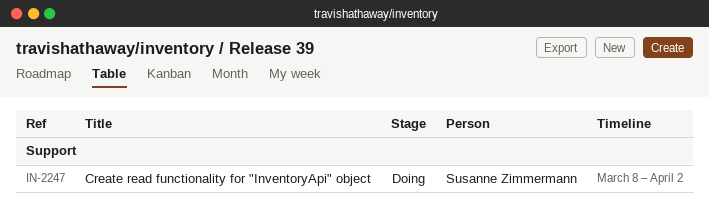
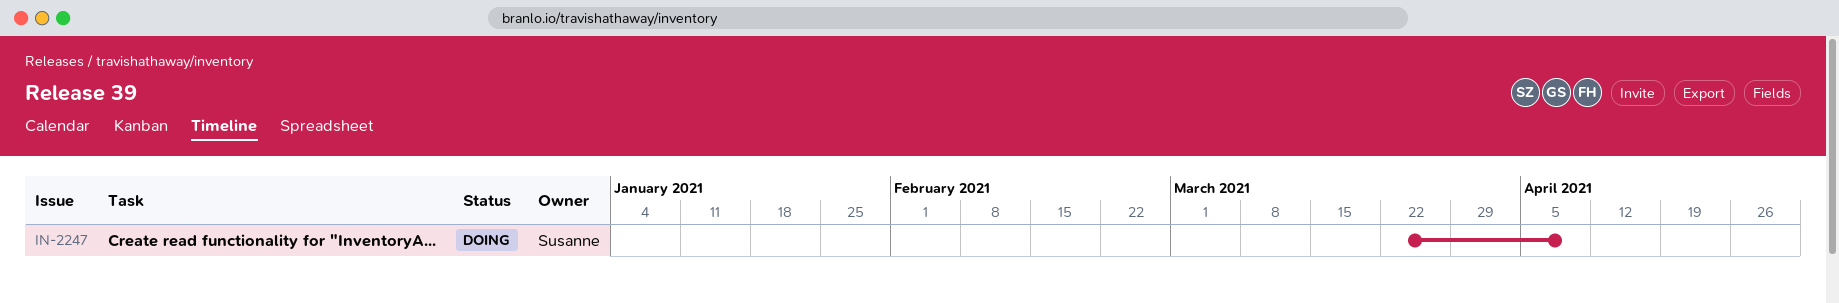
IN-2247, start: Mar 8 -> Mar 22
IN-2247, due: Apr 2 -> Apr 9

